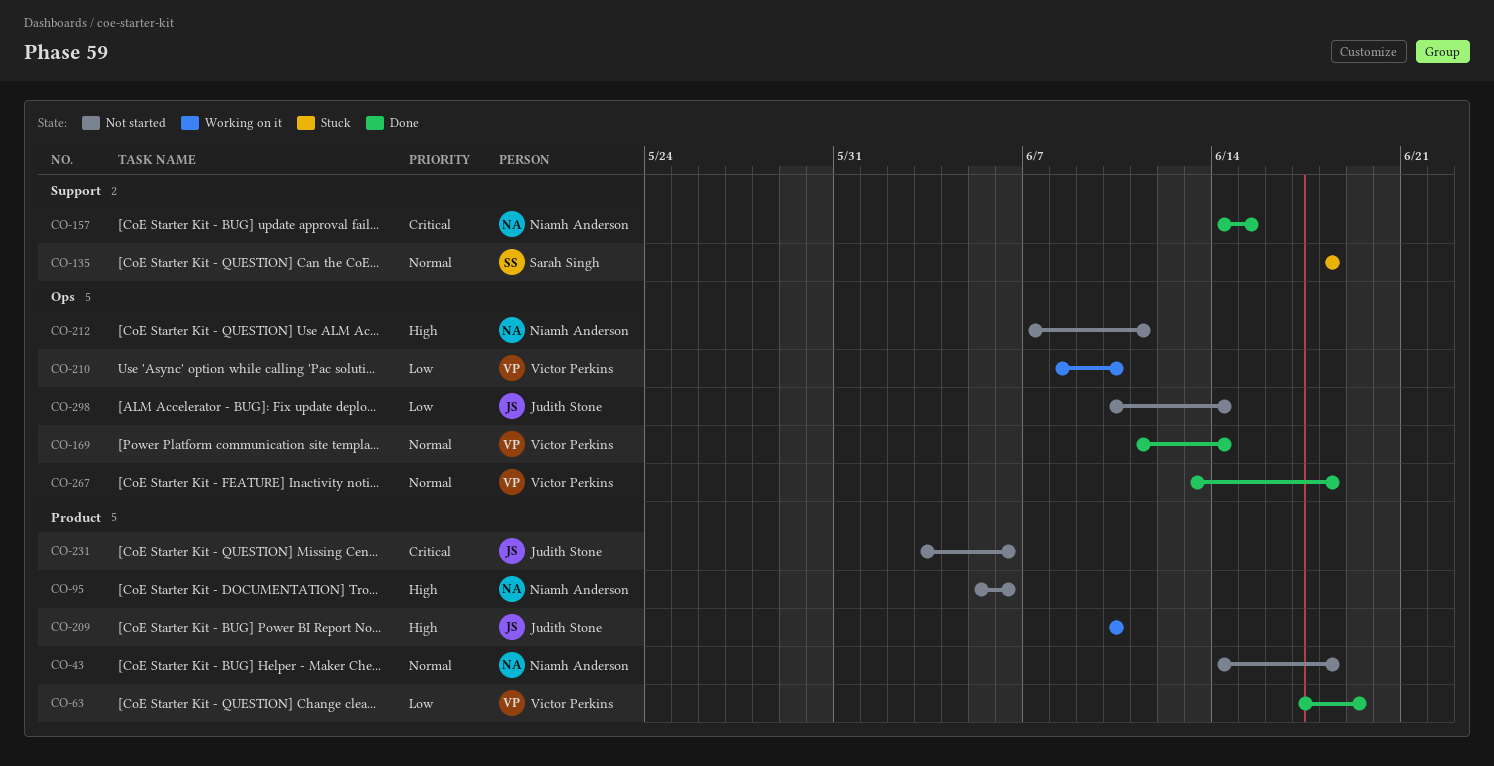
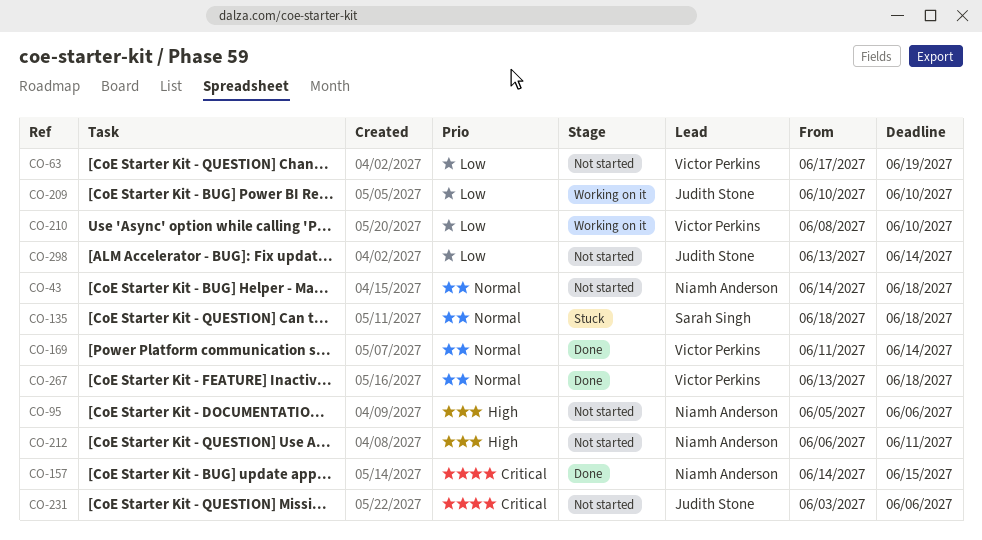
CO-63, status: Done -> Not started
CO-209, priority: High -> Low
CO-212, start: Jun 7 -> Jun 6
CO-298, start: Jun 10 -> Jun 13

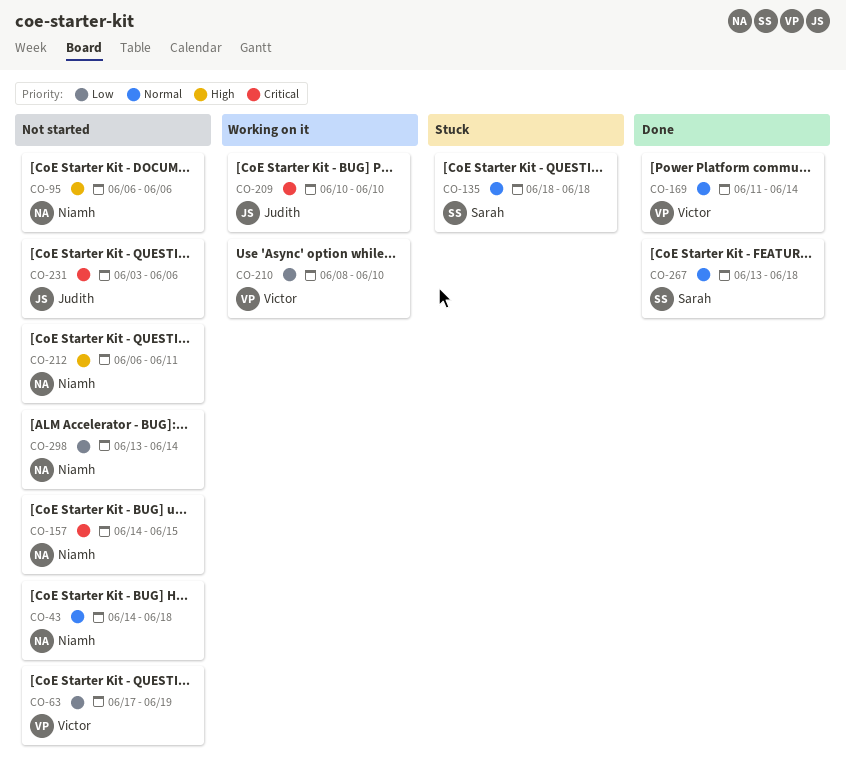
CO-95, start: Jun 5 -> Jun 6
CO-157, status: Done -> Not started
CO-209, priority: Low -> Critical
CO-267, owner: Victor Perkins -> Sarah Singh
CO-298, owner: Judith Stone -> Niamh Anderson

